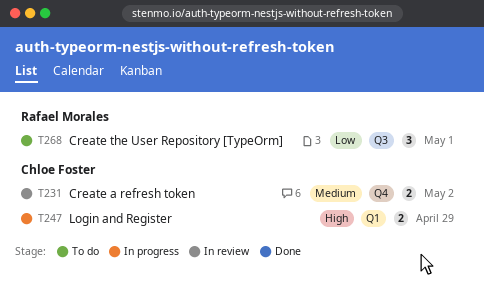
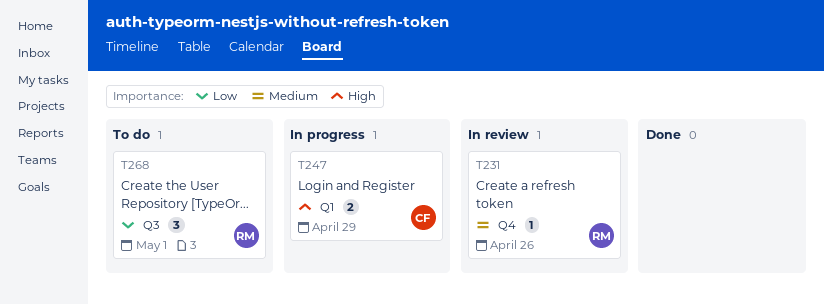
T231, owner: Chloe Foster -> Rafael Morales
T231, estimate: 2 -> 1
T231, due: May 2 -> Apr 26

